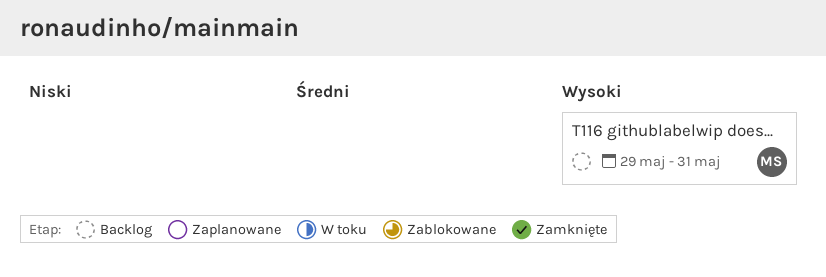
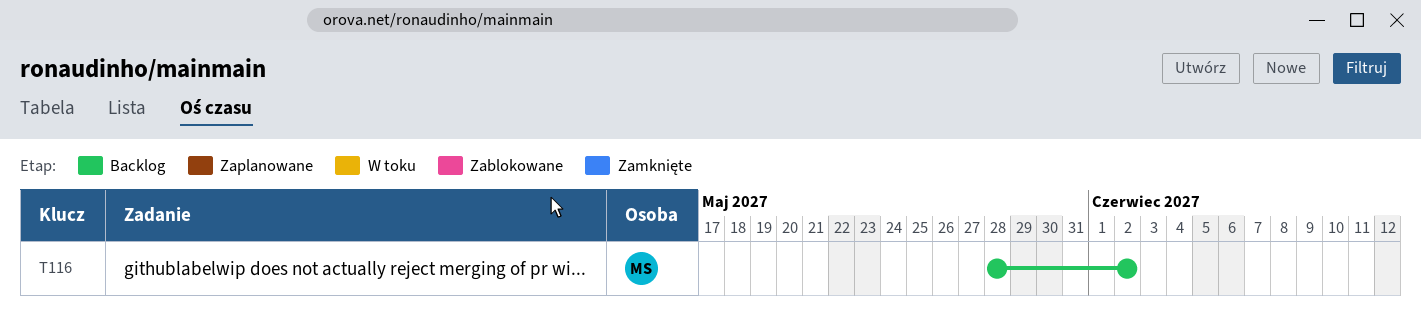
T116, start: May 29 -> May 28
T116, due: May 31 -> Jun 2

